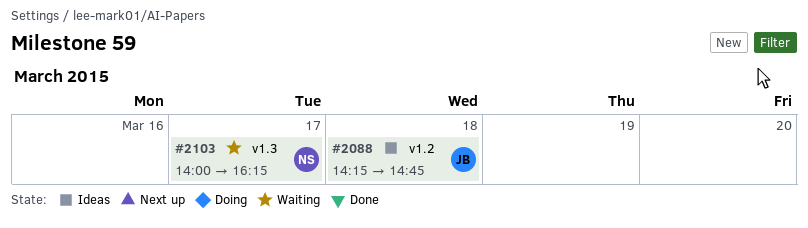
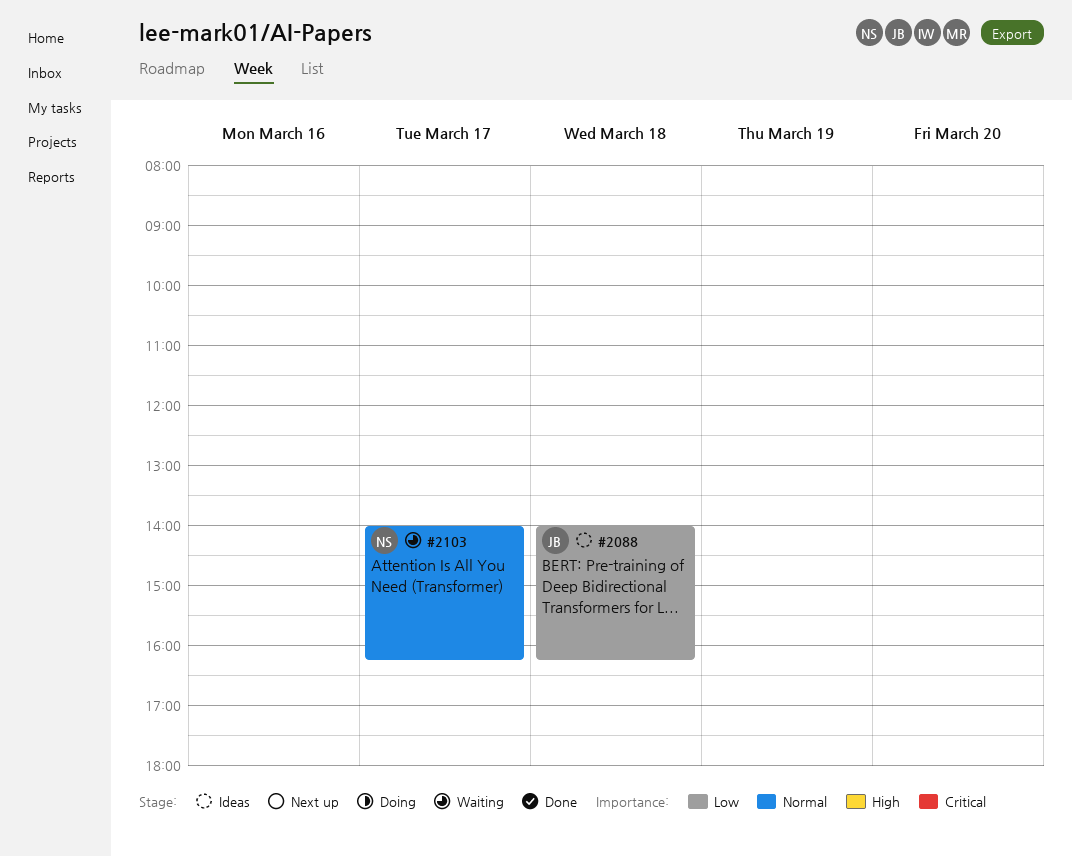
#2088, begins: 14:15 -> 14:00
#2088, ends: 14:45 -> 16:15

